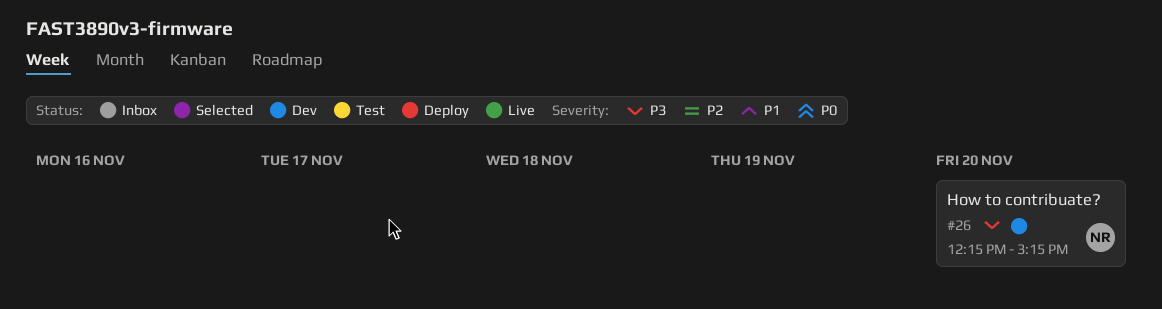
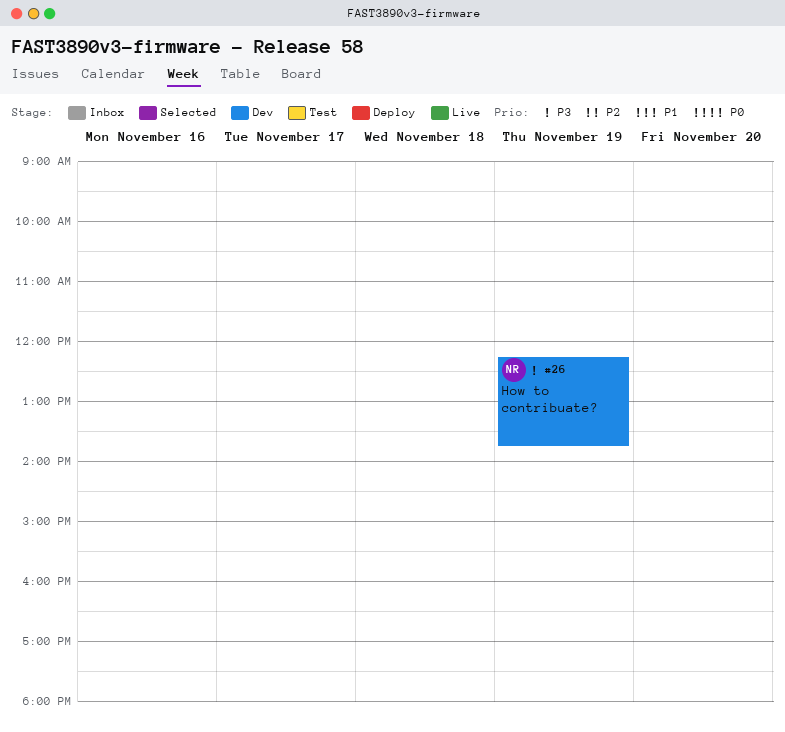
#26, day: Nov 20 -> Nov 19
#26, ends: 15:15 -> 13:45

